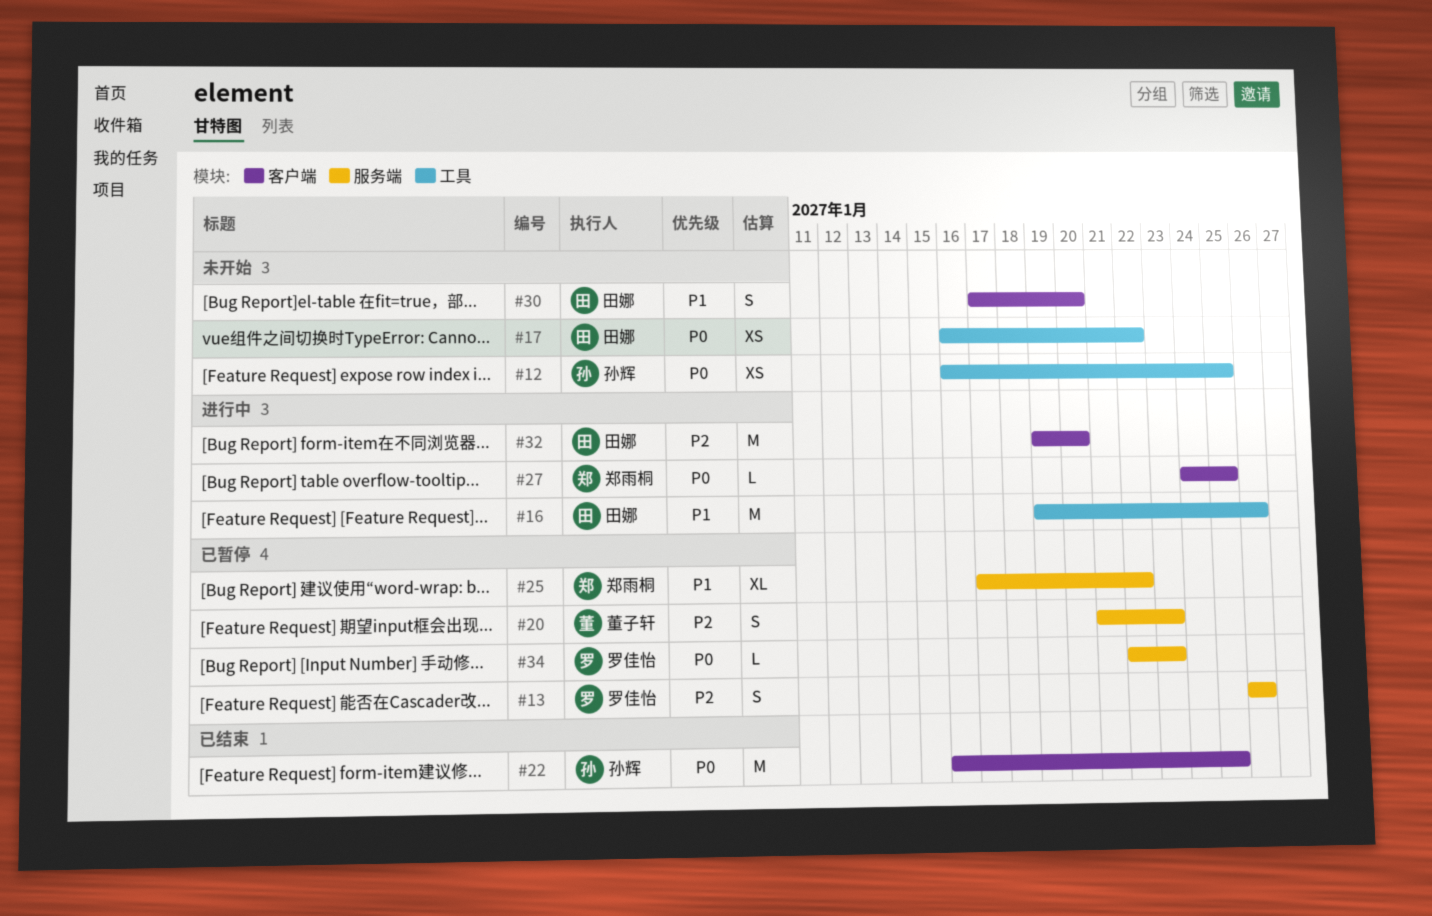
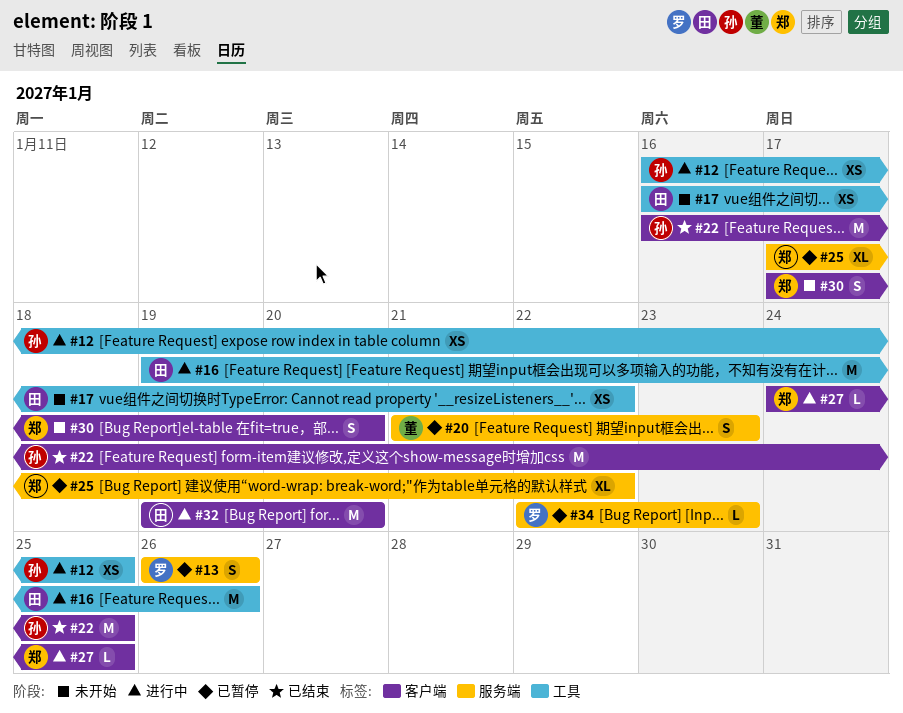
#12, status: 未开始 -> 进行中
#30, owner: 田娜 -> 郑雨桐

